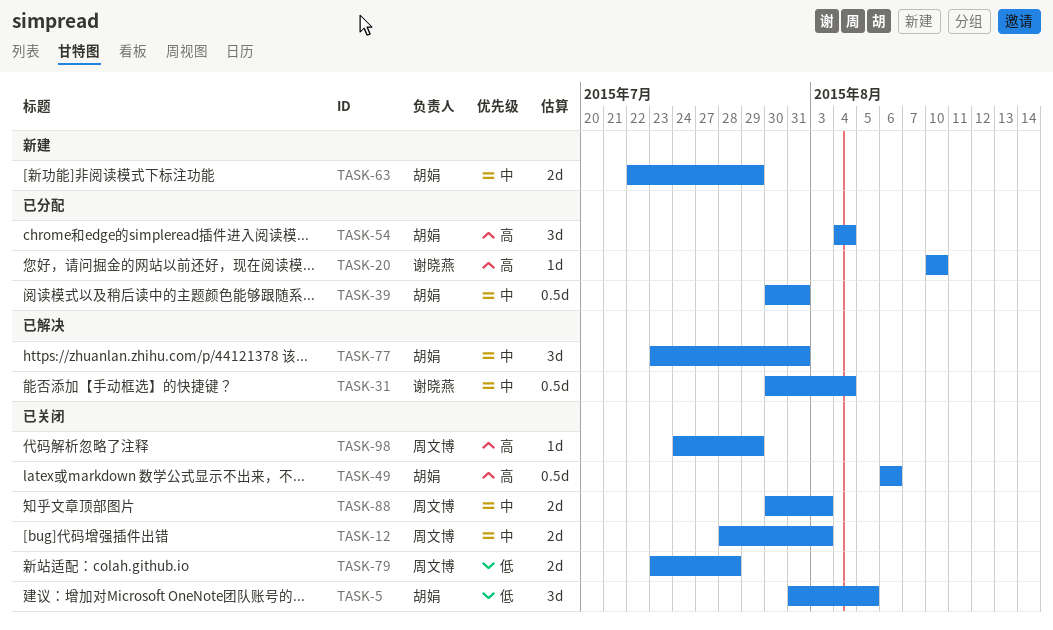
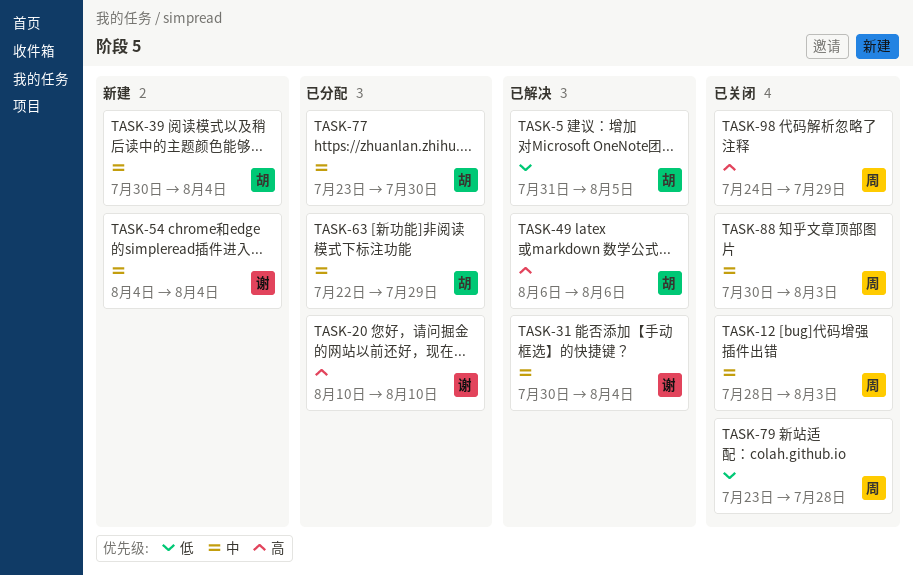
TASK-5, status: 已关闭 -> 已解决
TASK-39, status: 已分配 -> 新建
TASK-39, due: Jul 31 -> Aug 4
TASK-49, status: 已关闭 -> 已解决
TASK-54, status: 已分配 -> 新建
TASK-54, owner: 胡娟 -> 谢晓燕
TASK-54, priority: 高 -> 中
TASK-63, status: 新建 -> 已分配
TASK-77, status: 已解决 -> 已分配
TASK-77, due: Jul 31 -> Jul 30

